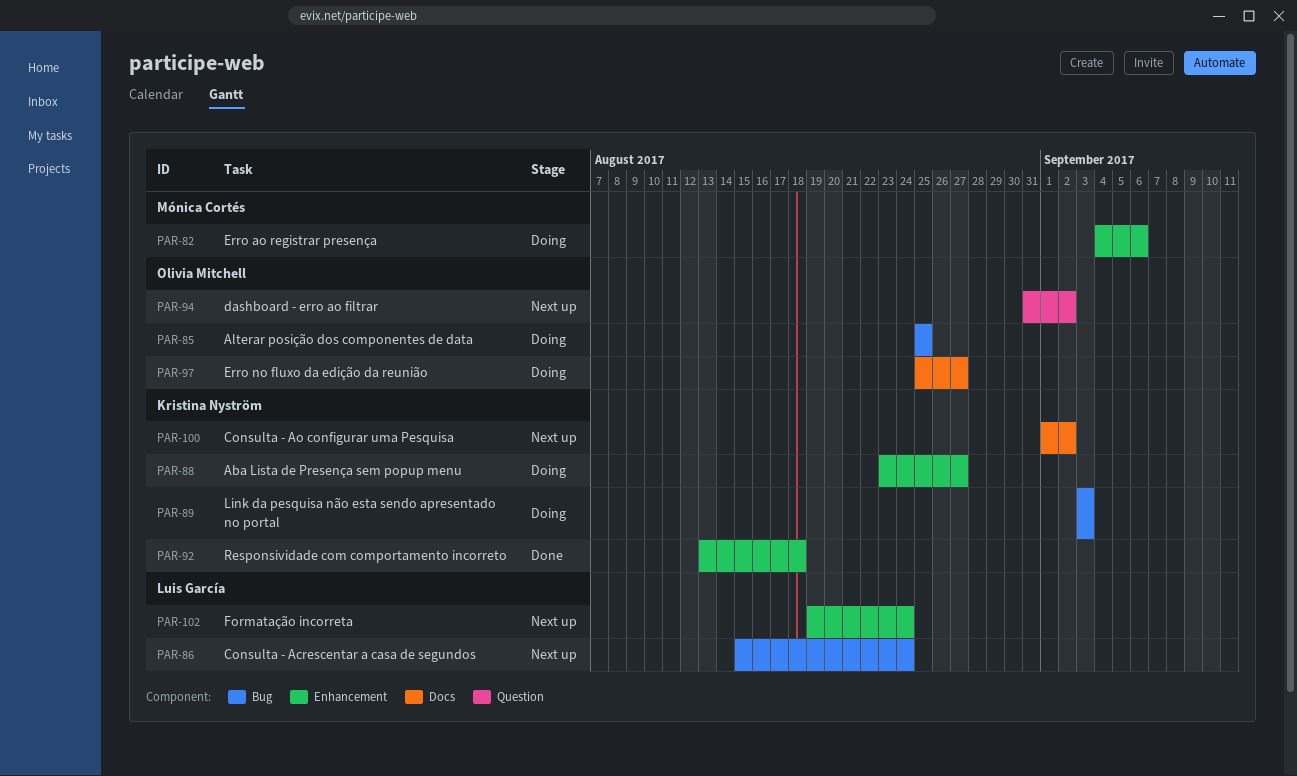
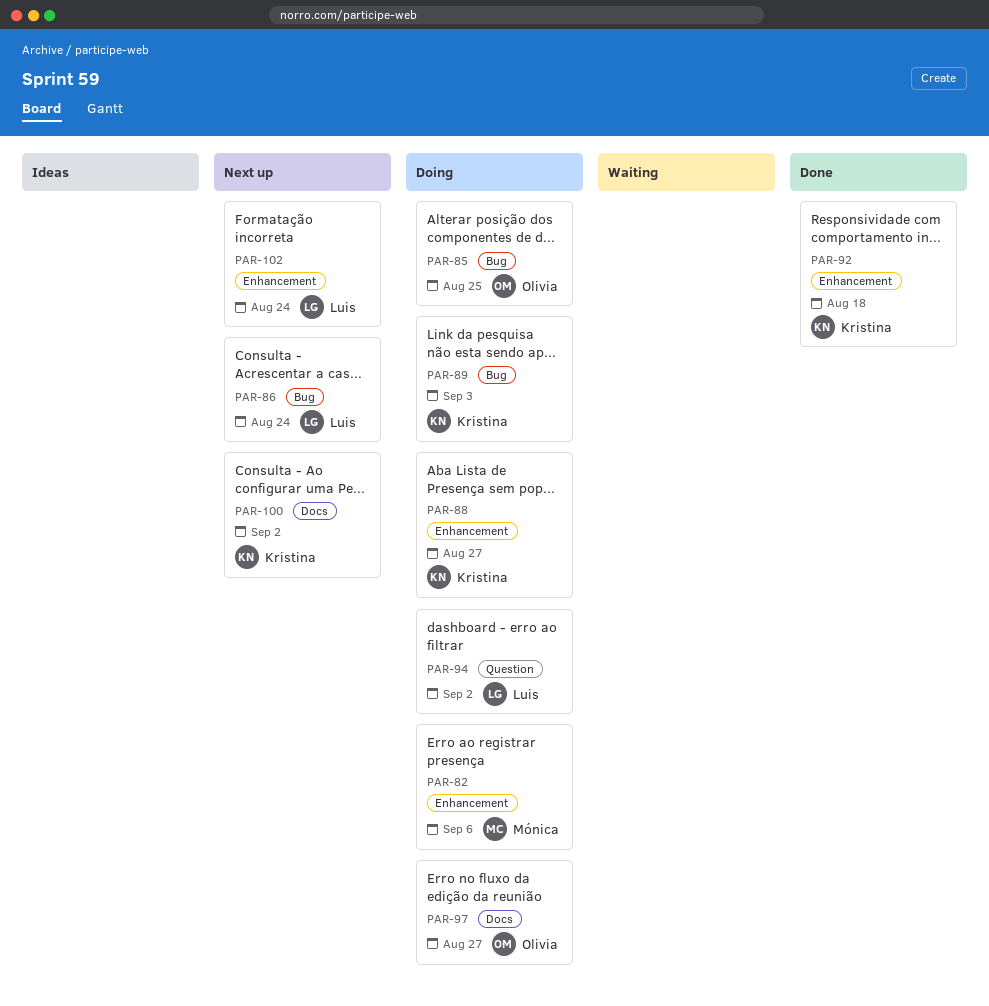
PAR-94, status: Next up -> Doing
PAR-94, owner: Olivia Mitchell -> Luis García

